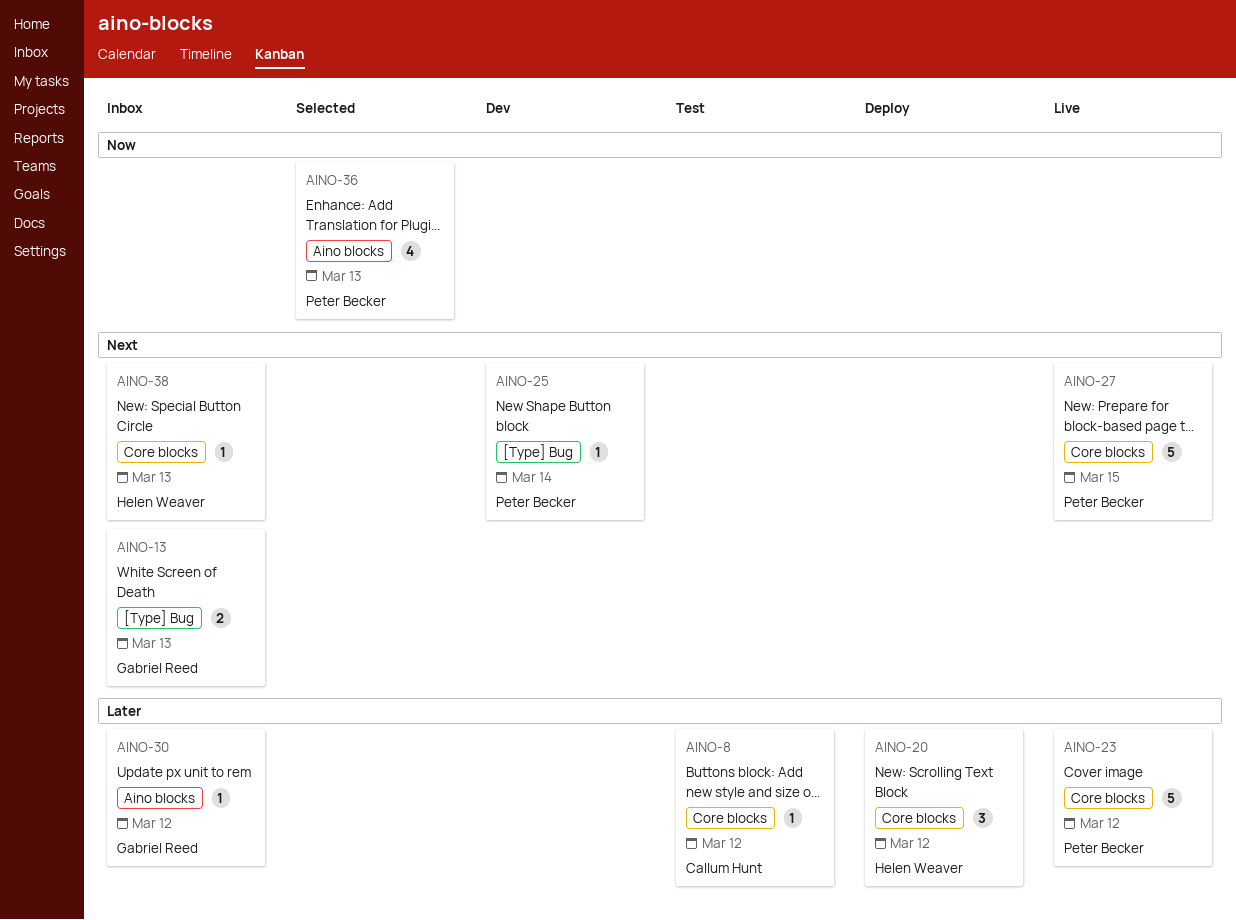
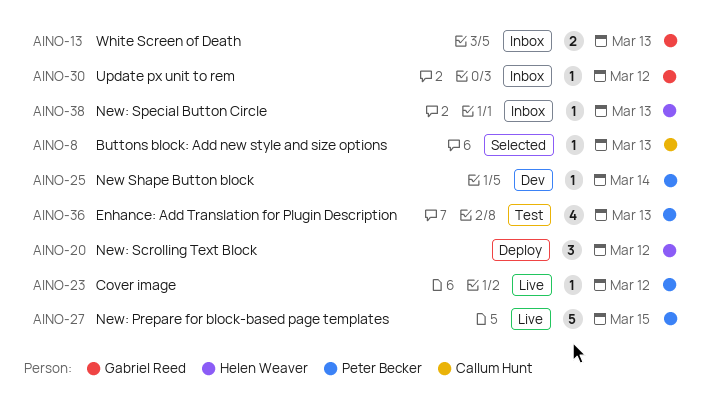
AINO-8, status: Test -> Selected
AINO-8, due: Mar 12 -> Mar 13
AINO-23, estimate: 5 -> 1
AINO-36, status: Selected -> Test

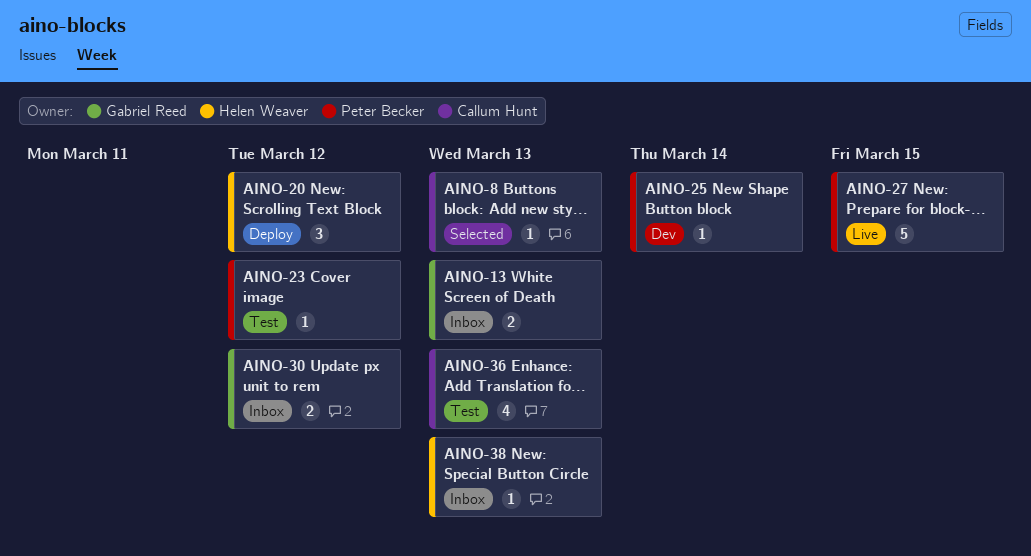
AINO-23, status: Live -> Test
AINO-30, estimate: 1 -> 2
AINO-36, owner: Peter Becker -> Callum Hunt

